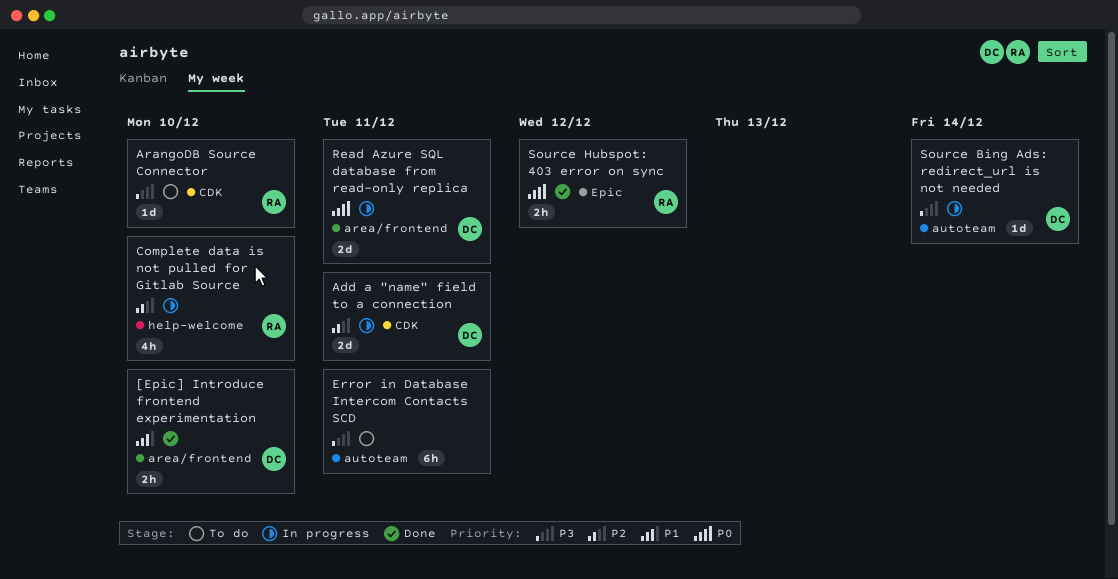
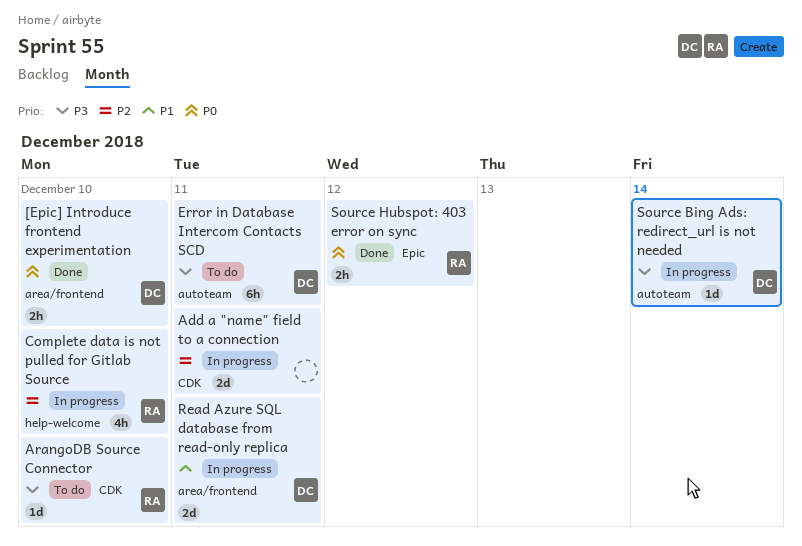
[Epic] Introduce frontend experimentation, priority: P1 -> P0
Add a "name" field to a connection, owner: DC -> none
Error in Database Intercom Contacts SCD, owner: none -> DC
Read Azure SQL database from read-only replica, priority: P0 -> P1

